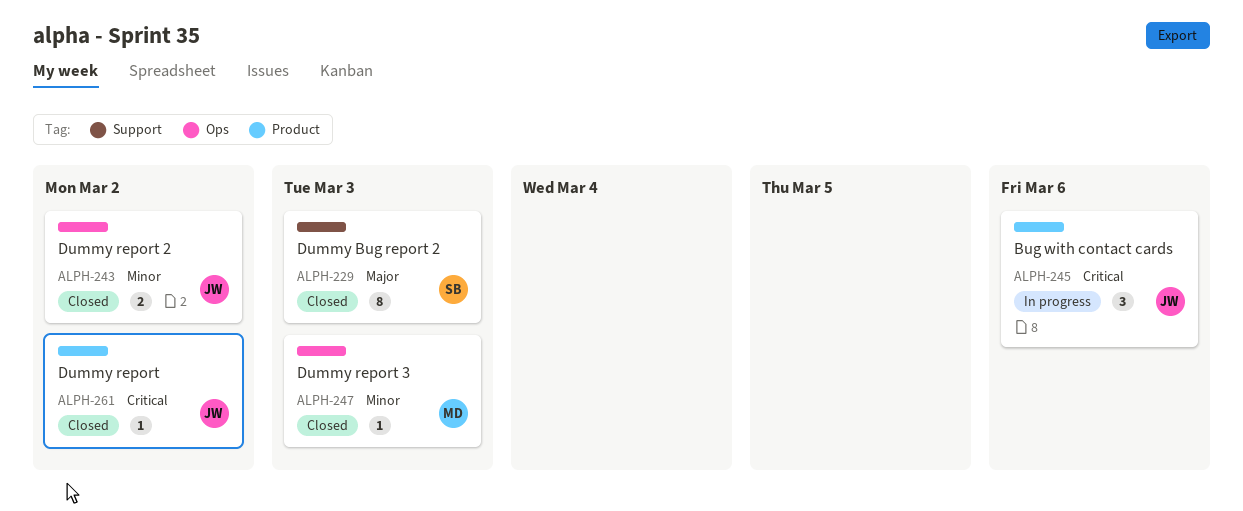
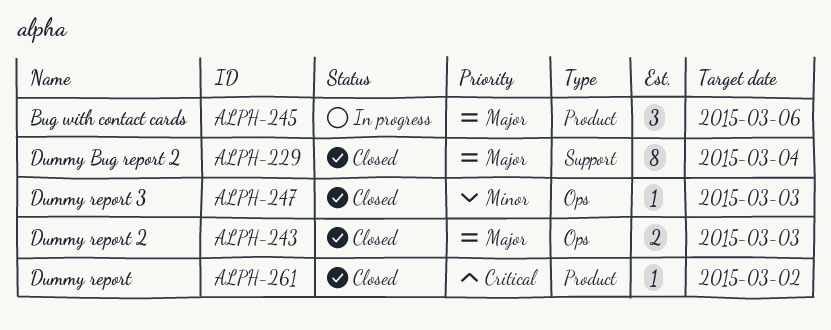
ALPH-229, due: Mar 3 -> Mar 4
ALPH-243, priority: Minor -> Major
ALPH-243, due: Mar 2 -> Mar 3
ALPH-245, priority: Critical -> Major

